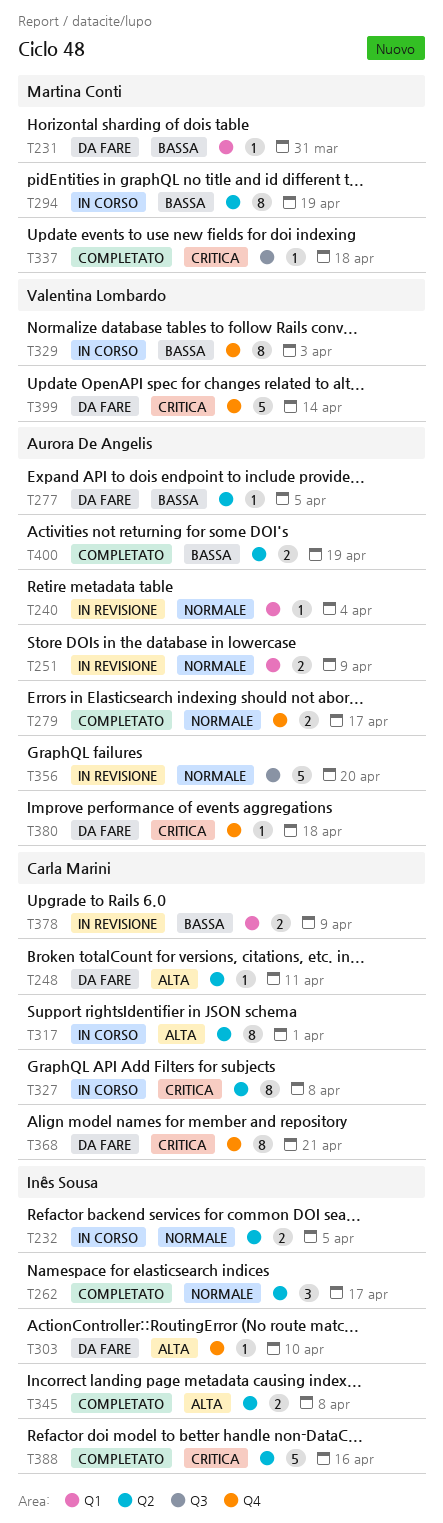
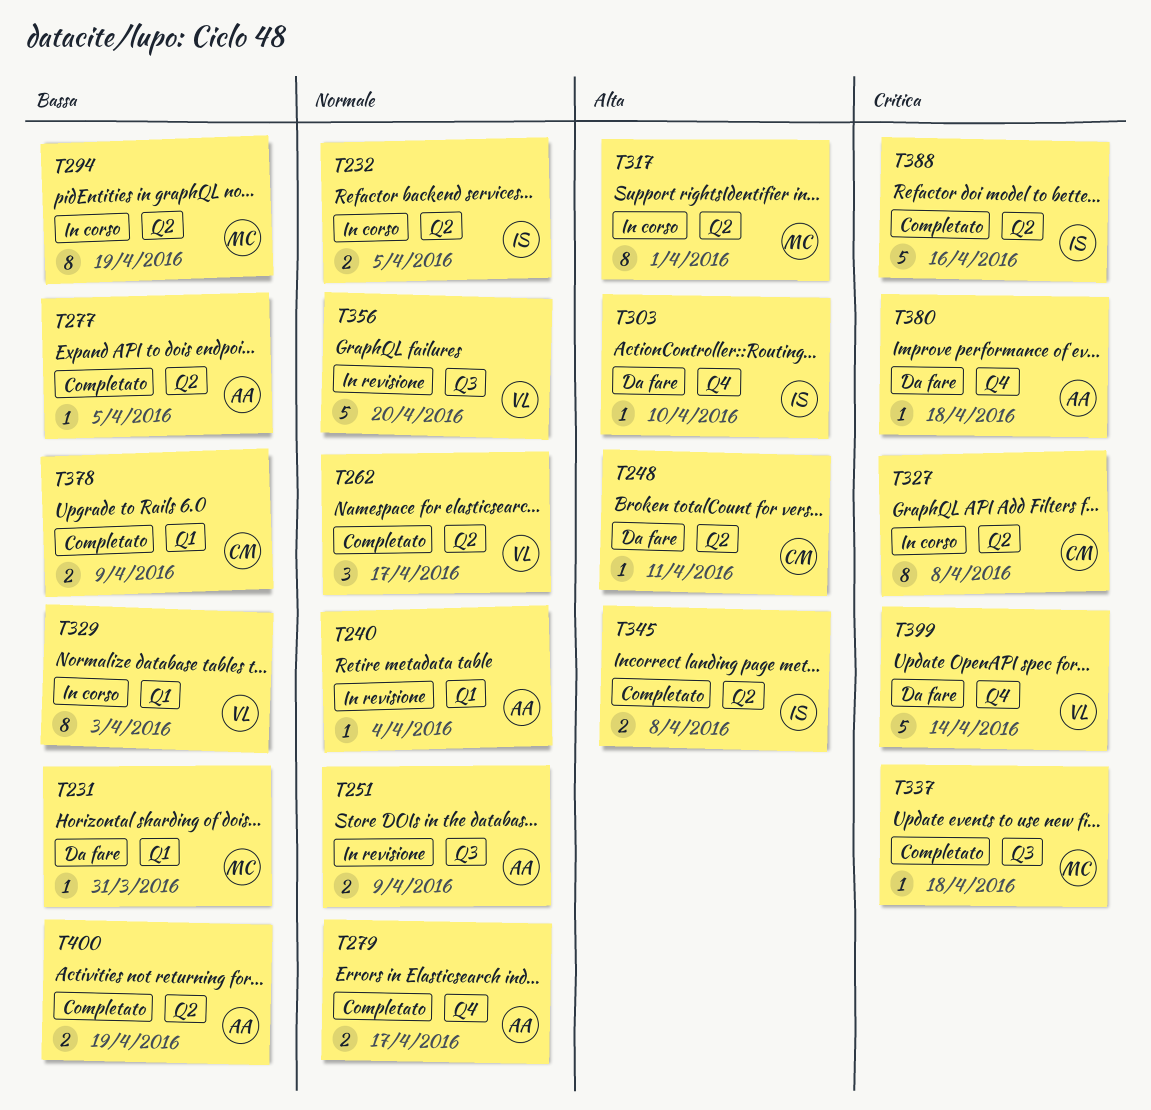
T251, label: Q1 -> Q3
T262, owner: Inês Sousa -> Valentina Lombardo
T277, status: Da fare -> Completato
T317, owner: Carla Marini -> Martina Conti
T329, label: Q4 -> Q1
T356, owner: Aurora De Angelis -> Valentina Lombardo
T368: present -> none
T378, status: In revisione -> Completato

